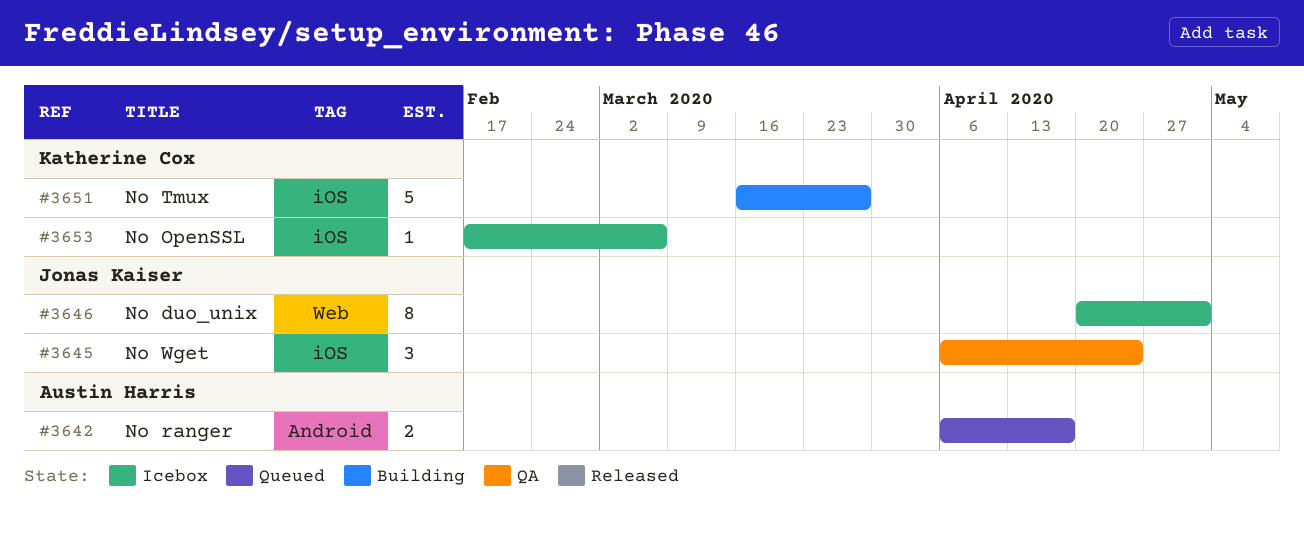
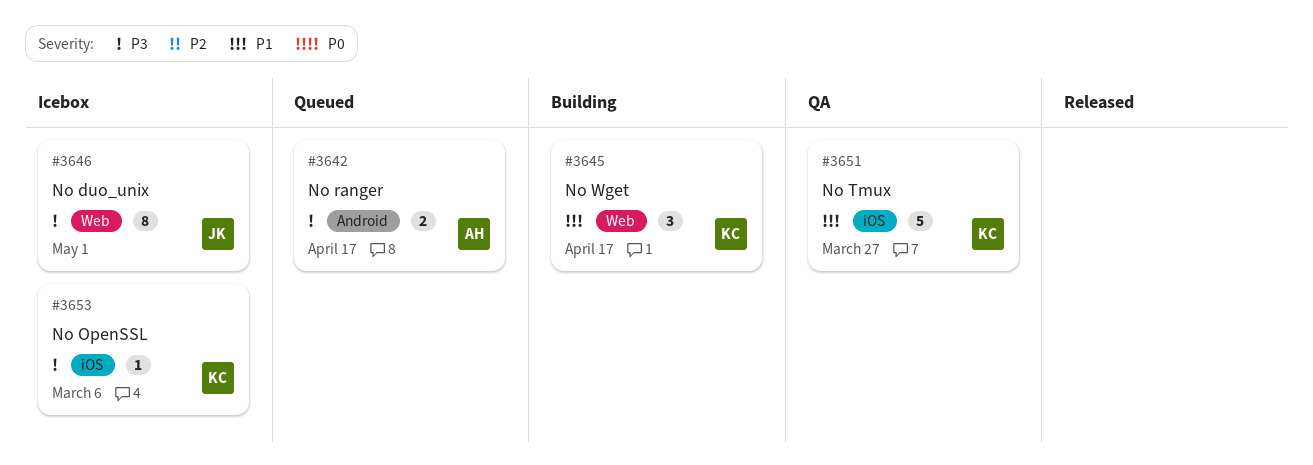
#3645, status: QA -> Building
#3645, owner: Jonas Kaiser -> Katherine Cox
#3645, label: iOS -> Web
#3645, due: Apr 24 -> Apr 17
#3651, status: Building -> QA

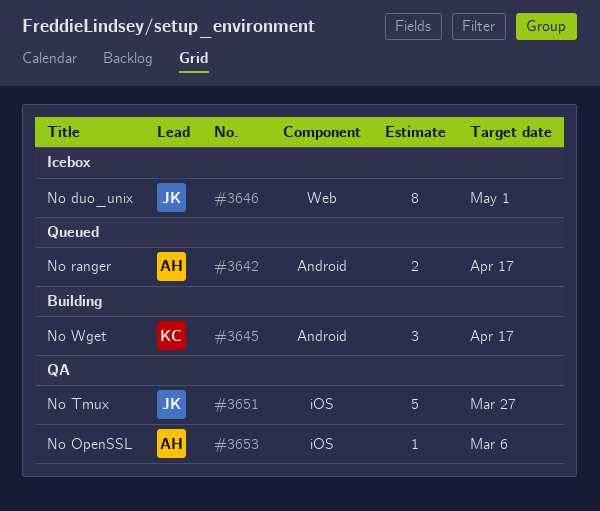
#3645, label: Web -> Android
#3651, owner: KC -> JK
#3653, status: Icebox -> QA
#3653, owner: KC -> AH

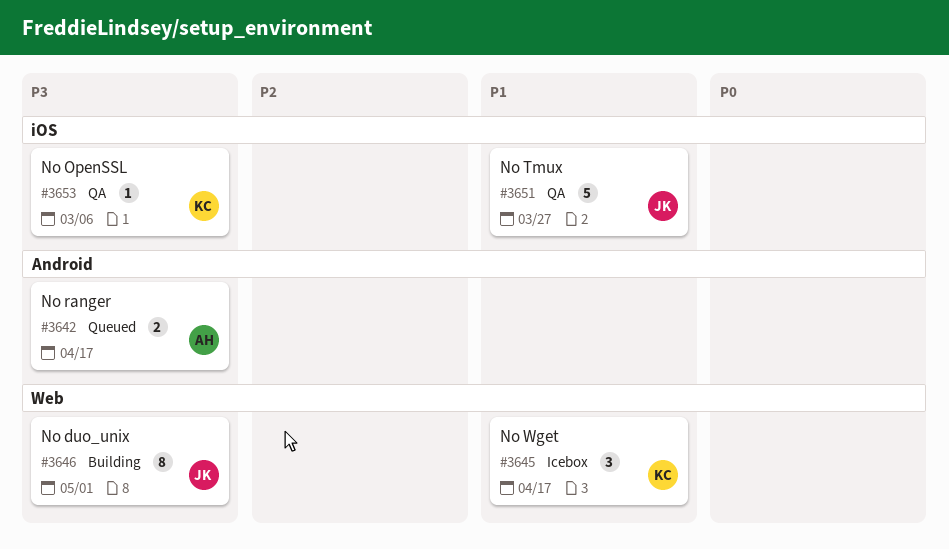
#3645, status: Building -> Icebox
#3645, label: Android -> Web
#3646, status: Icebox -> Building
#3653, owner: AH -> KC

